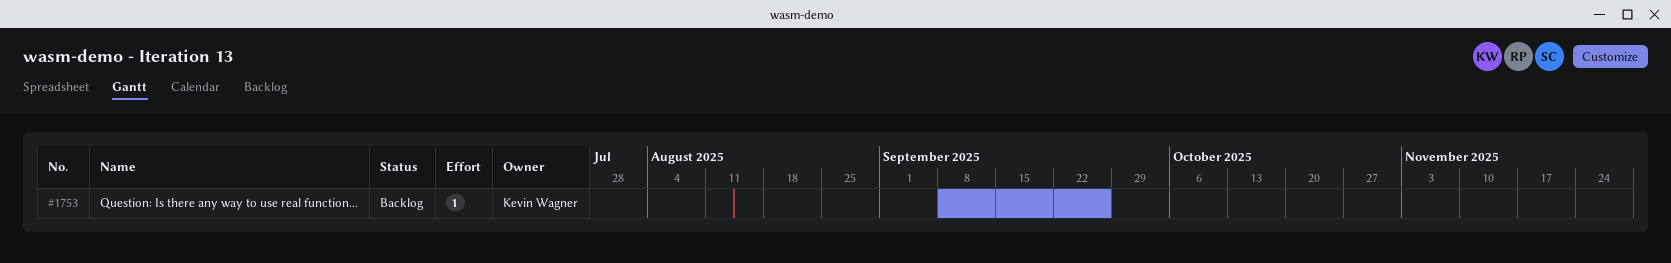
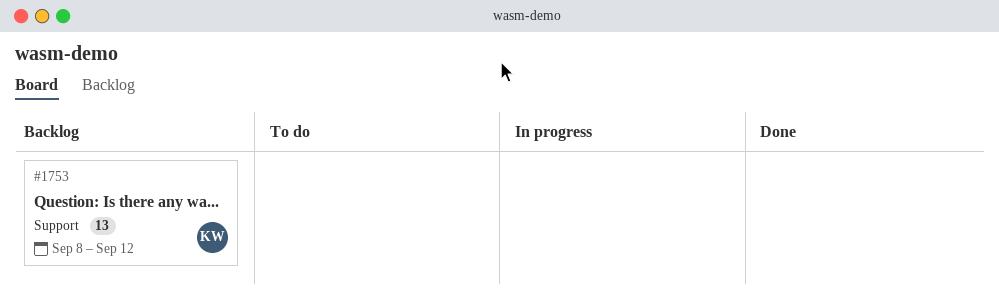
#1753, estimate: 1 -> 13
#1753, due: Sep 26 -> Sep 12

